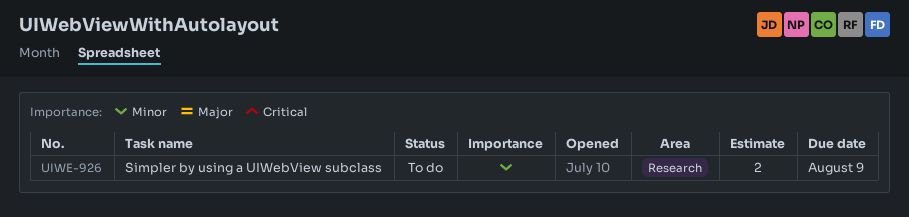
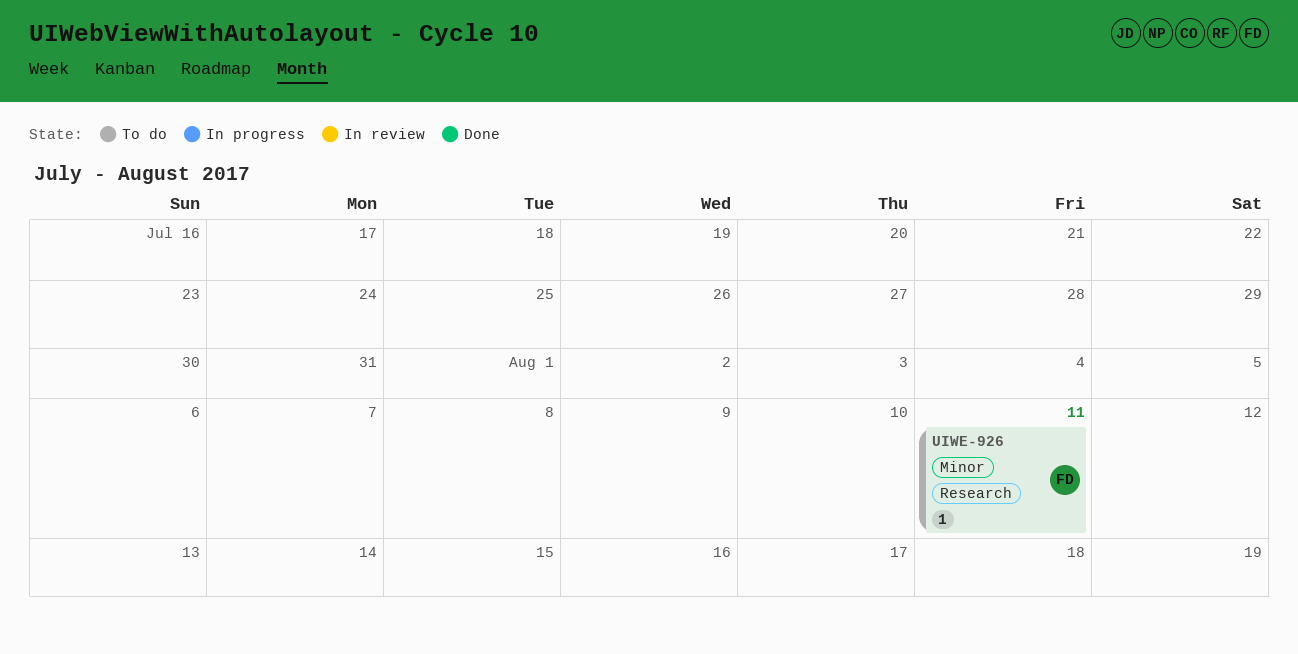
UIWE-926, estimate: 2 -> 1
UIWE-926, due: Aug 9 -> Aug 11

